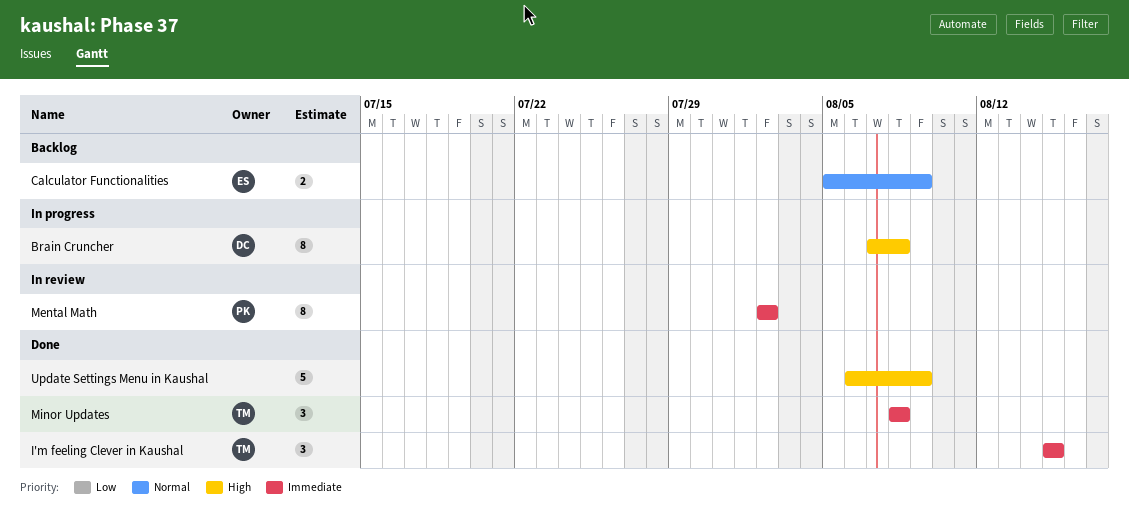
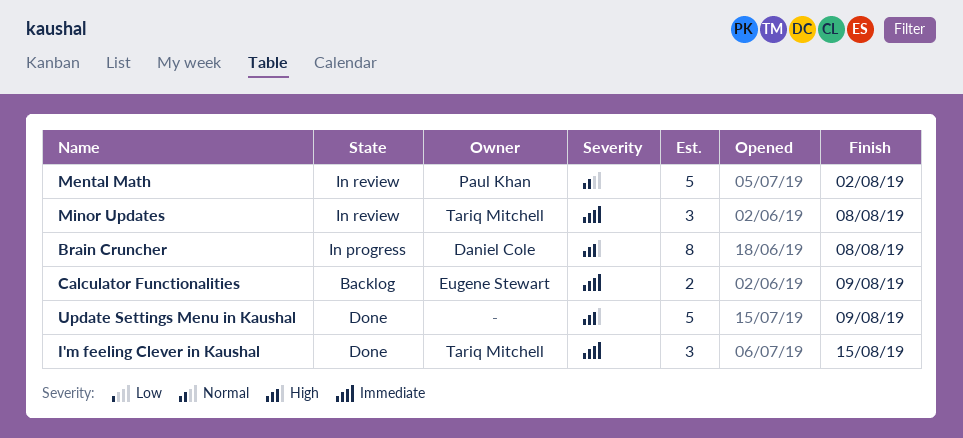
Calculator Functionalities, priority: Normal -> Immediate
Mental Math, priority: Immediate -> Normal
Mental Math, estimate: 8 -> 5
Minor Updates, status: Done -> In review

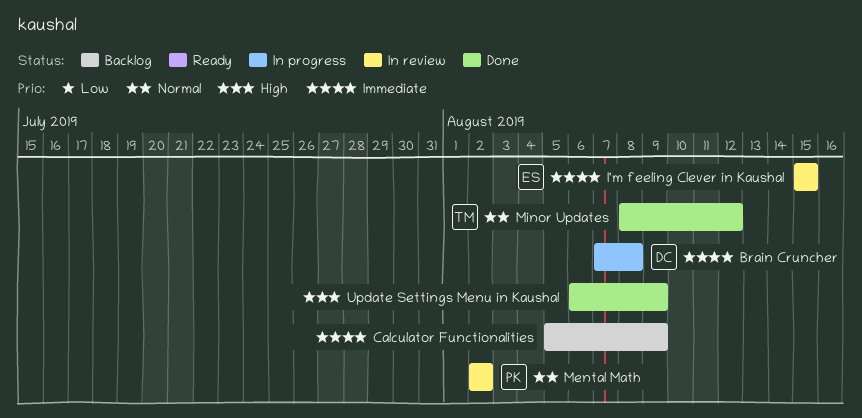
Brain Cruncher, priority: High -> Immediate
Calculator Functionalities, owner: Eugene Stewart -> none
I'm feeling Clever in Kaushal, status: Done -> In review
I'm feeling Clever in Kaushal, owner: Tariq Mitchell -> Eugene Stewart
Minor Updates, status: In review -> Done
Minor Updates, priority: Immediate -> Normal
Minor Updates, due: Aug 8 -> Aug 12

